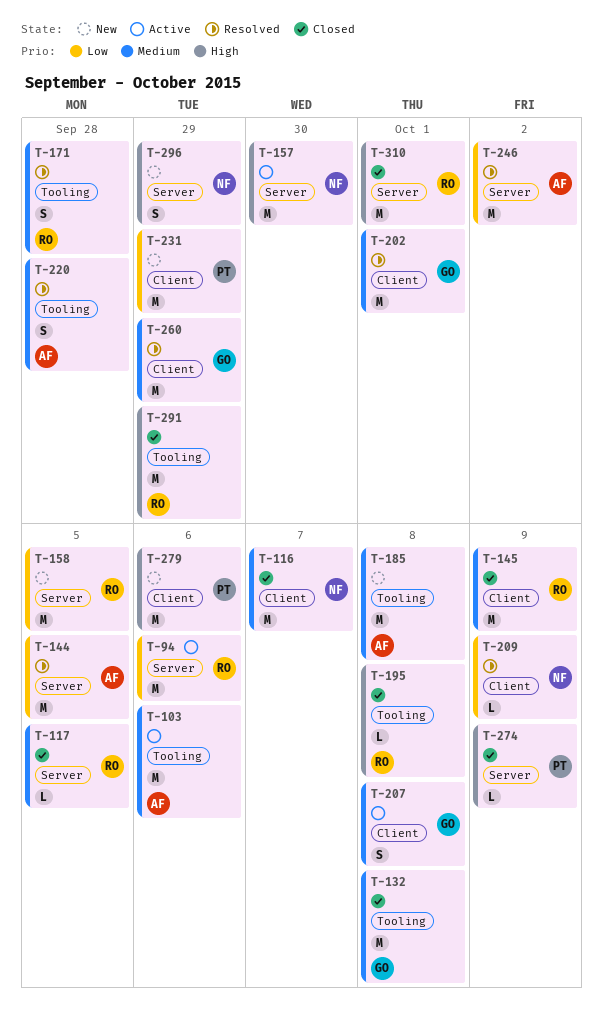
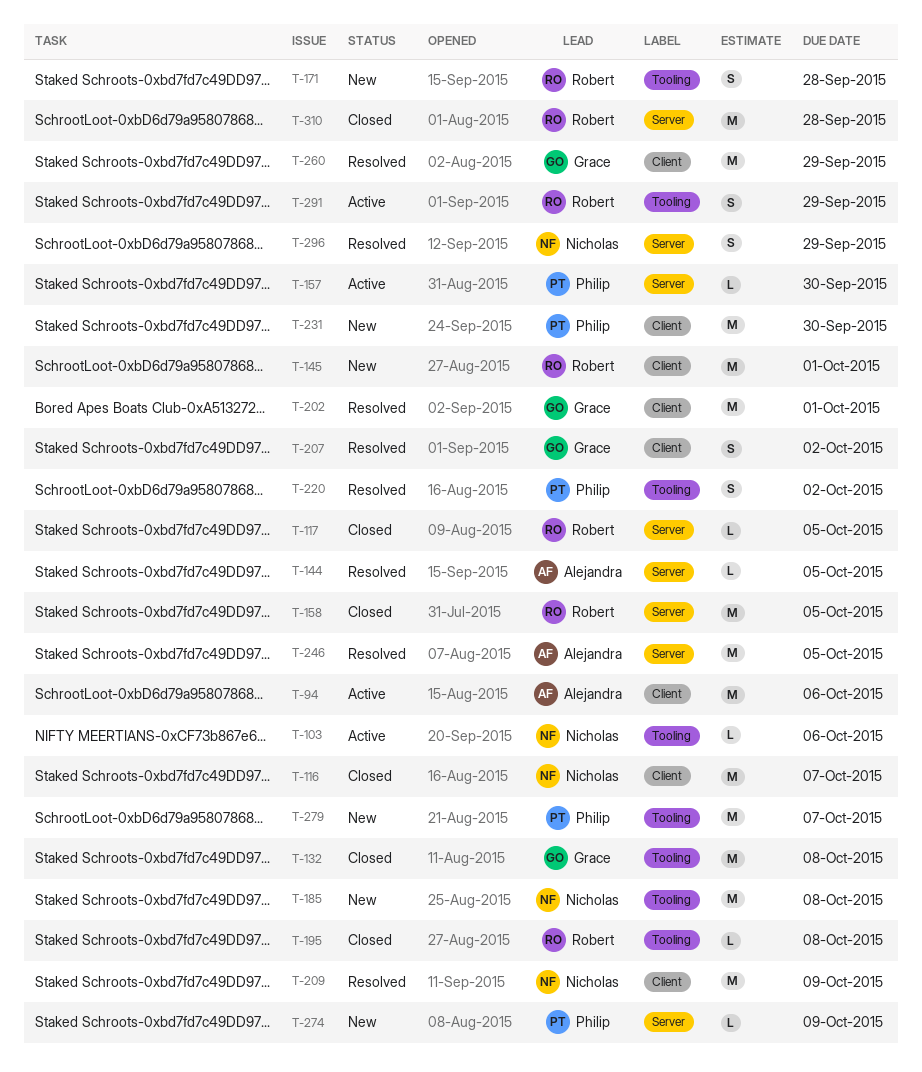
T-94, owner: Robert -> Alejandra
T-94, label: Server -> Client
T-103, owner: Alejandra -> Nicholas
T-103, estimate: M -> L
T-144, estimate: M -> L
T-145, status: Closed -> New
T-145, due: Oct 9 -> Oct 1
T-157, owner: Nicholas -> Philip
T-157, estimate: M -> L
T-158, status: New -> Closed
T-171, status: Resolved -> New
T-185, owner: Alejandra -> Nicholas
T-207, status: Active -> Resolved
T-207, due: Oct 8 -> Oct 2
T-209, estimate: L -> M
T-220, owner: Alejandra -> Philip
T-220, due: Sep 28 -> Oct 2
T-231, due: Sep 29 -> Sep 30
T-246, due: Oct 2 -> Oct 5
T-274, status: Closed -> New
T-279, label: Client -> Tooling
T-279, due: Oct 6 -> Oct 7
T-291, status: Closed -> Active
T-291, estimate: M -> S
T-296, status: New -> Resolved
T-310, due: Oct 1 -> Sep 28

